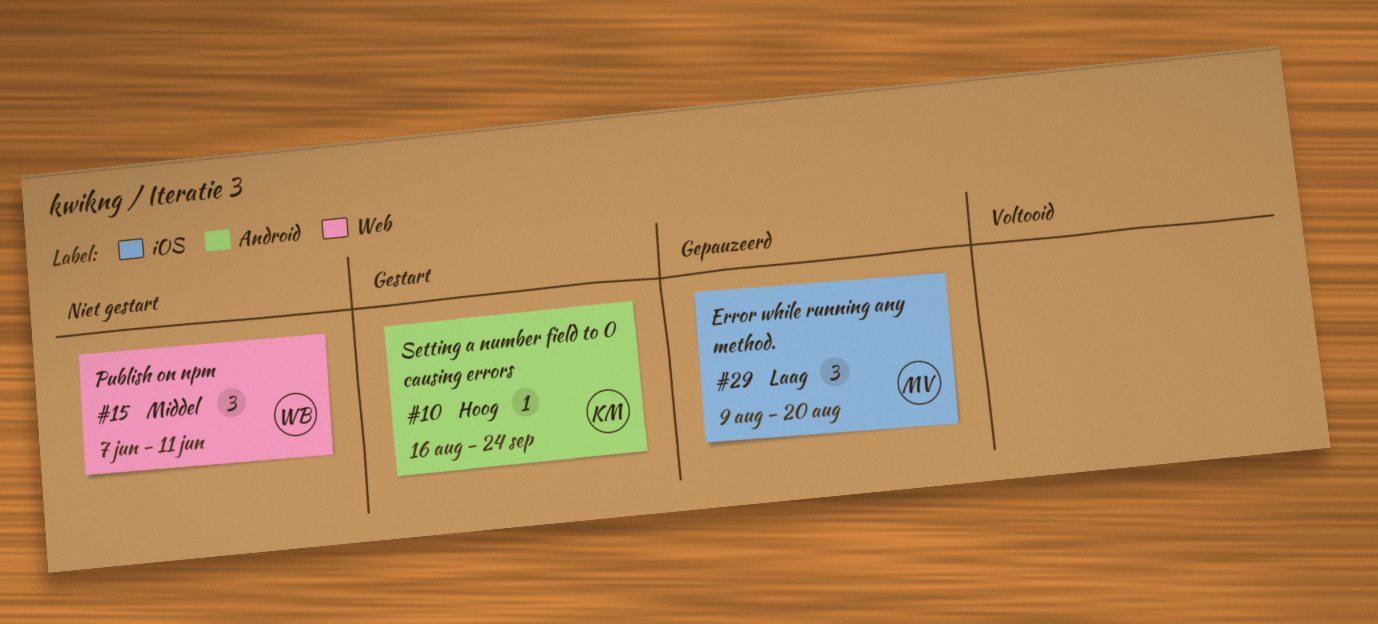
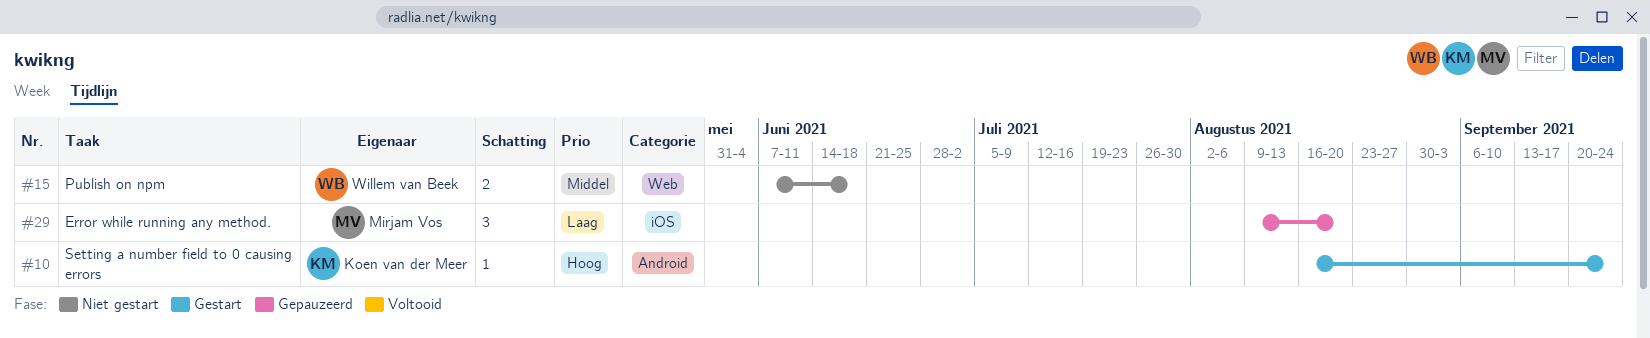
#15, estimate: 3 -> 2
#15, due: Jun 11 -> Jun 18

